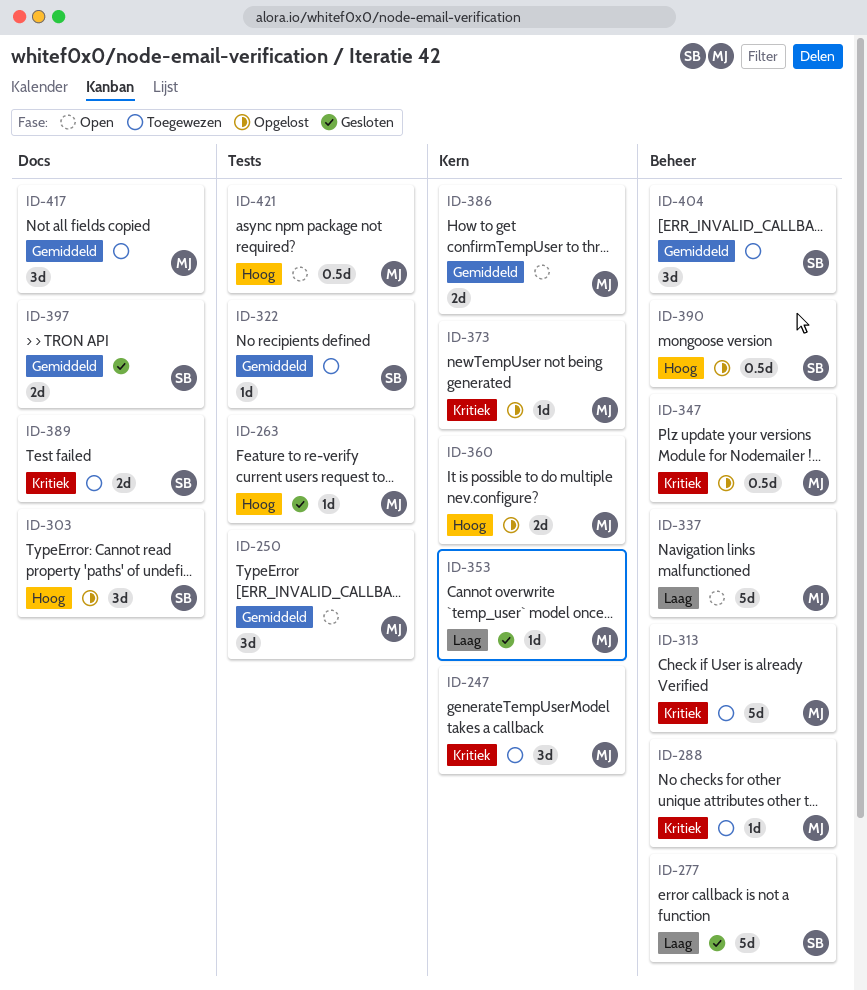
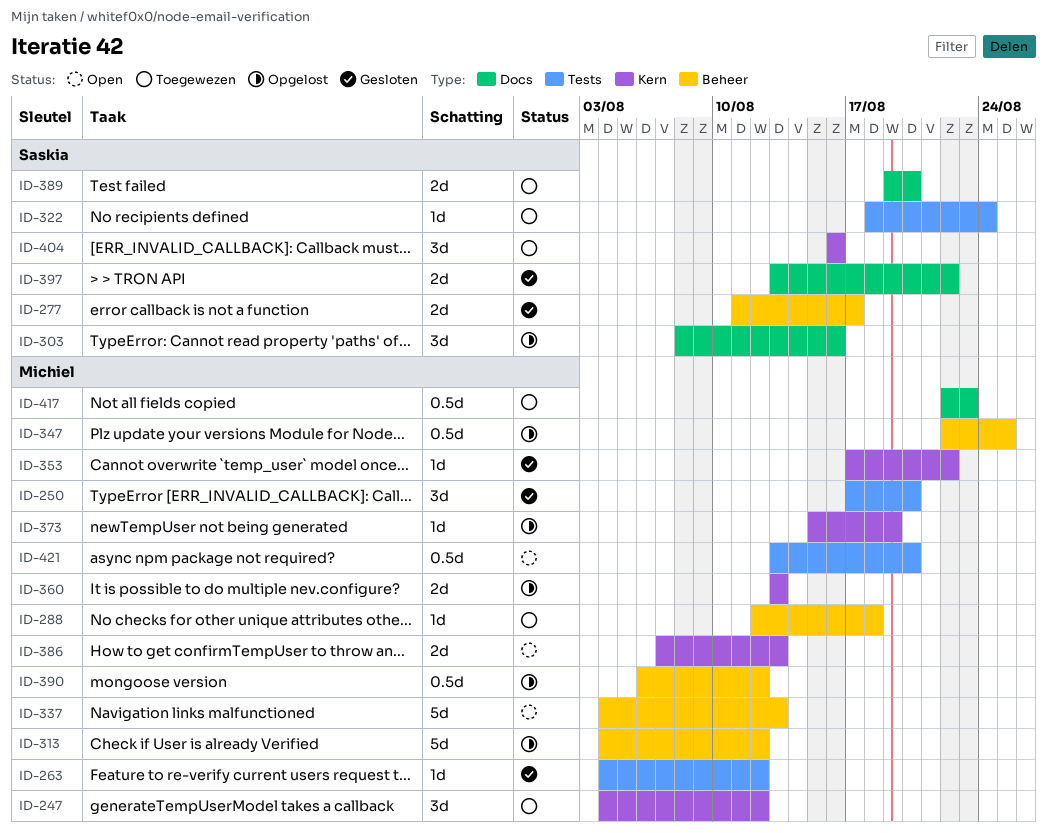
ID-250, status: Open -> Gesloten
ID-277, estimate: 5d -> 2d
ID-313, status: Toegewezen -> Opgelost
ID-390, owner: Saskia -> Michiel
ID-404, label: Beheer -> Kern
ID-417, estimate: 3d -> 0.5d

